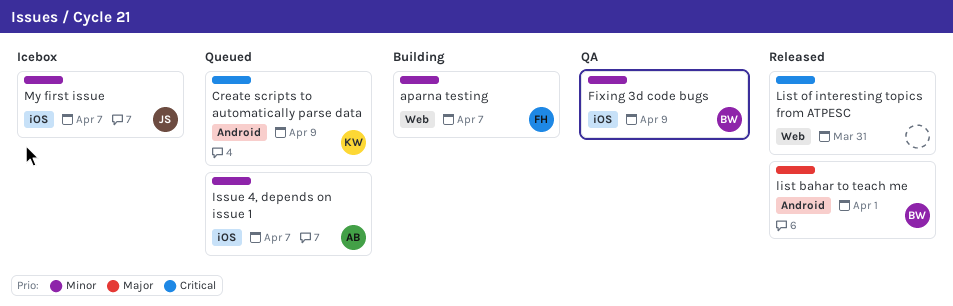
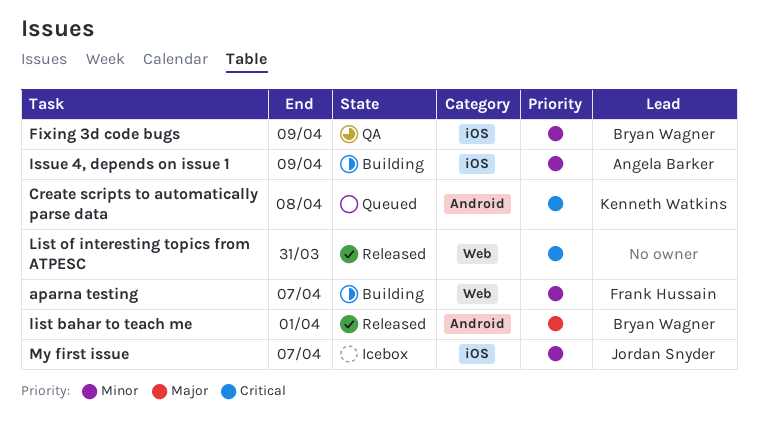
Create scripts to automatically parse data, due: Apr 9 -> Apr 8
Issue 4, depends on issue 1, status: Queued -> Building
Issue 4, depends on issue 1, due: Apr 7 -> Apr 9

